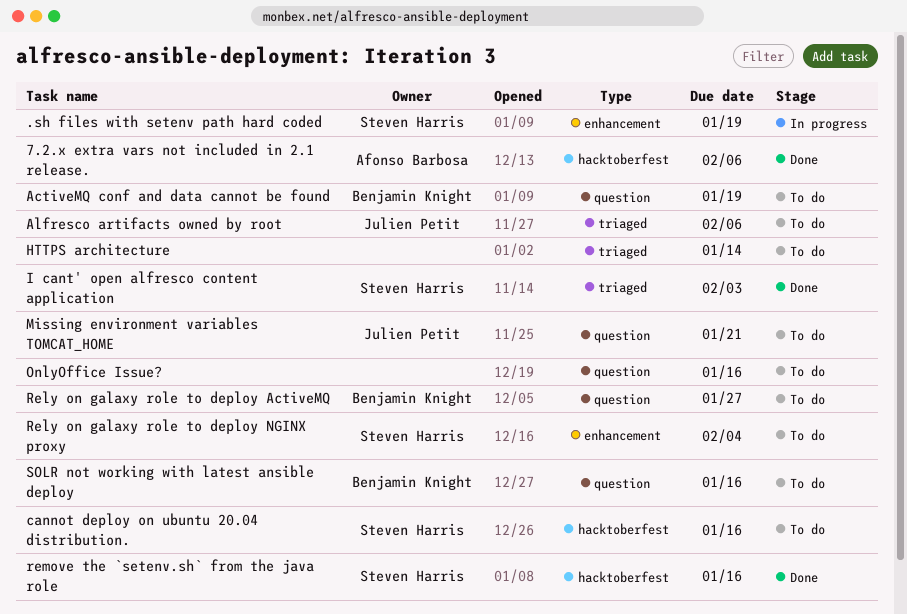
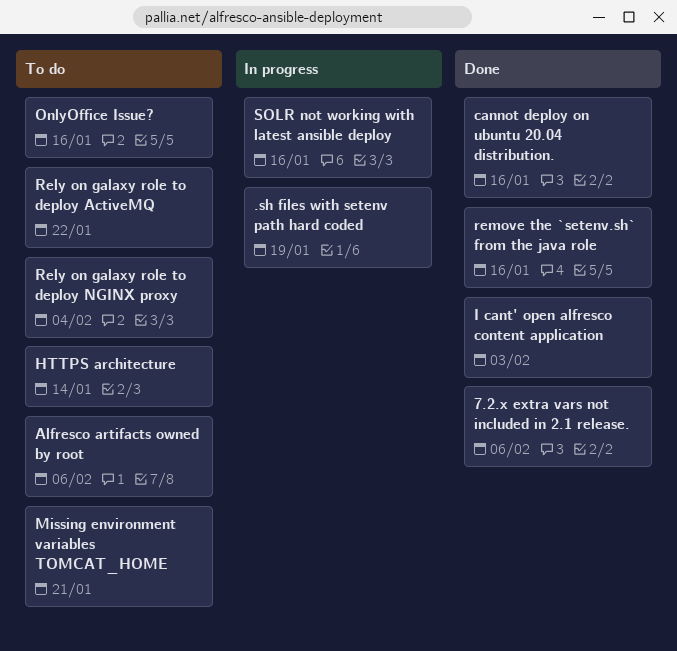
ActiveMQ conf and data cannot be found: present -> none
cannot deploy on ubuntu 20.04 distribution., status: To do -> Done
Rely on galaxy role to deploy ActiveMQ, due: Jan 27 -> Jan 22
SOLR not working with latest ansible deploy, status: To do -> In progress

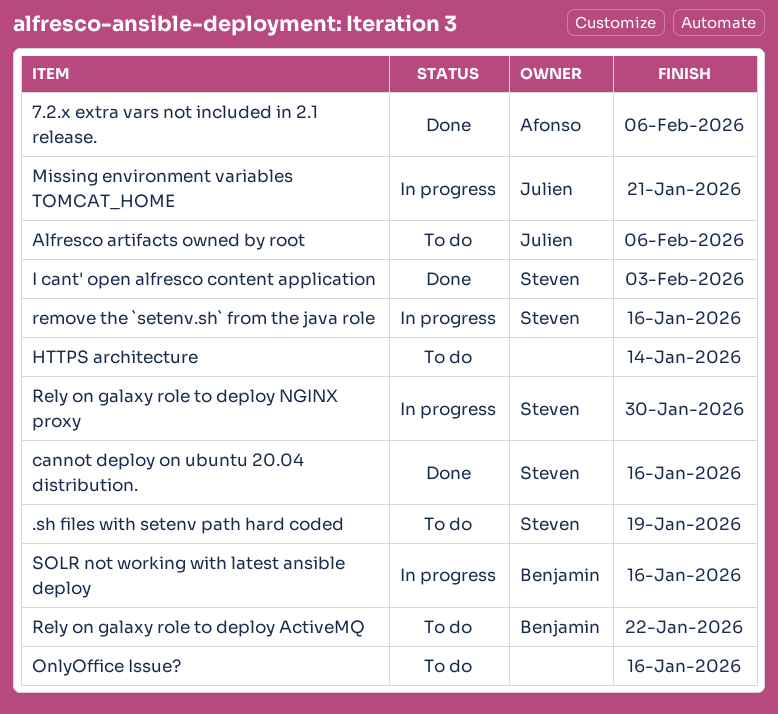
.sh files with setenv path hard coded, status: In progress -> To do
Missing environment variables TOMCAT_HOME, status: To do -> In progress
Rely on galaxy role to deploy NGINX proxy, status: To do -> In progress
Rely on galaxy role to deploy NGINX proxy, due: Feb 4 -> Jan 30
remove the `setenv.sh` from the java role, status: Done -> In progress

